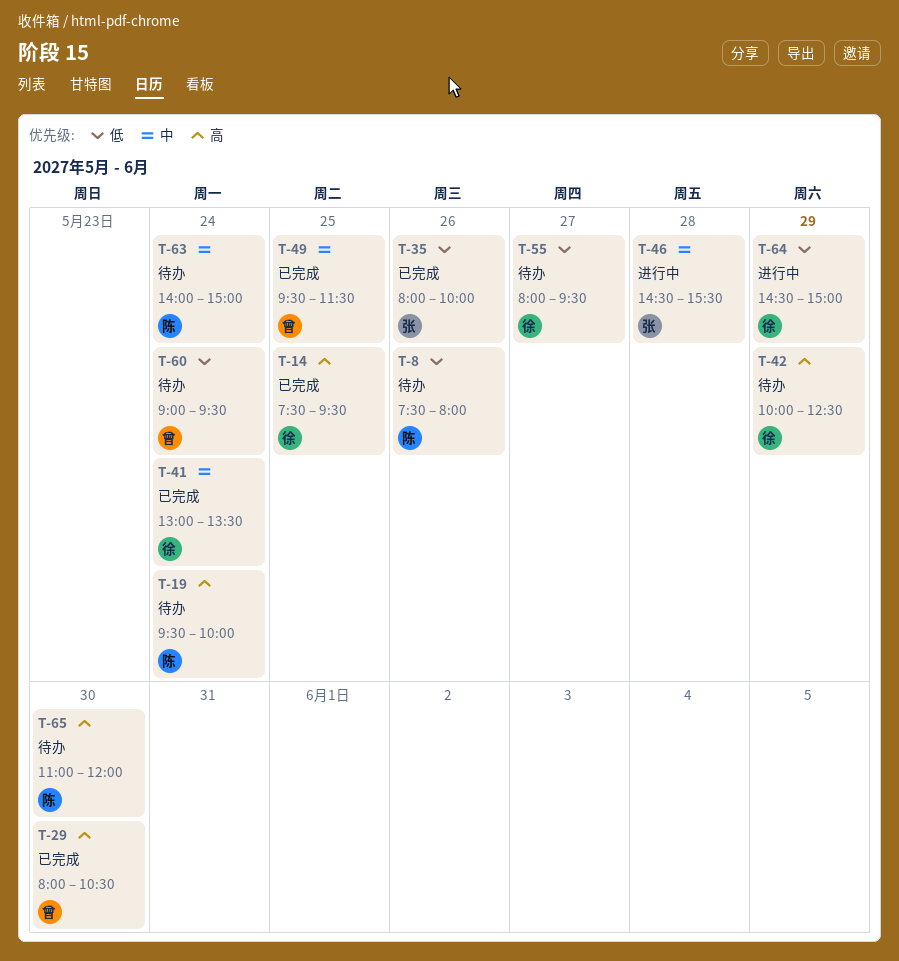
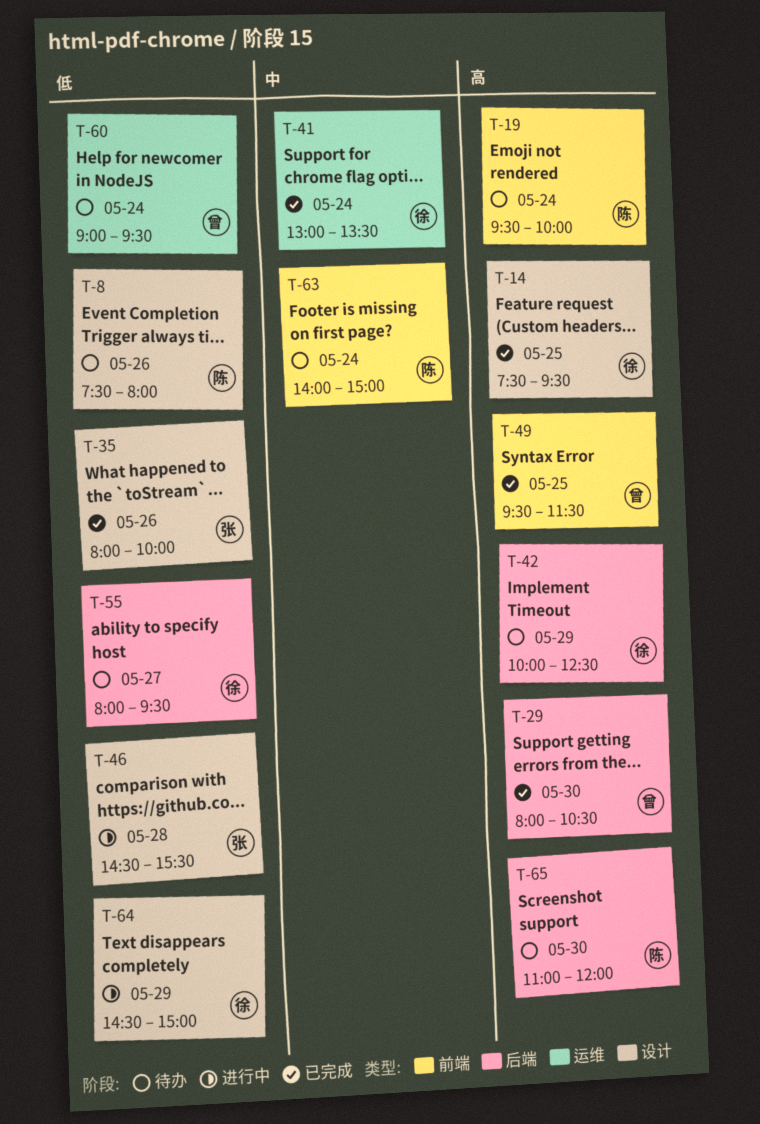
T-46, priority: 中 -> 低
T-49, priority: 中 -> 高

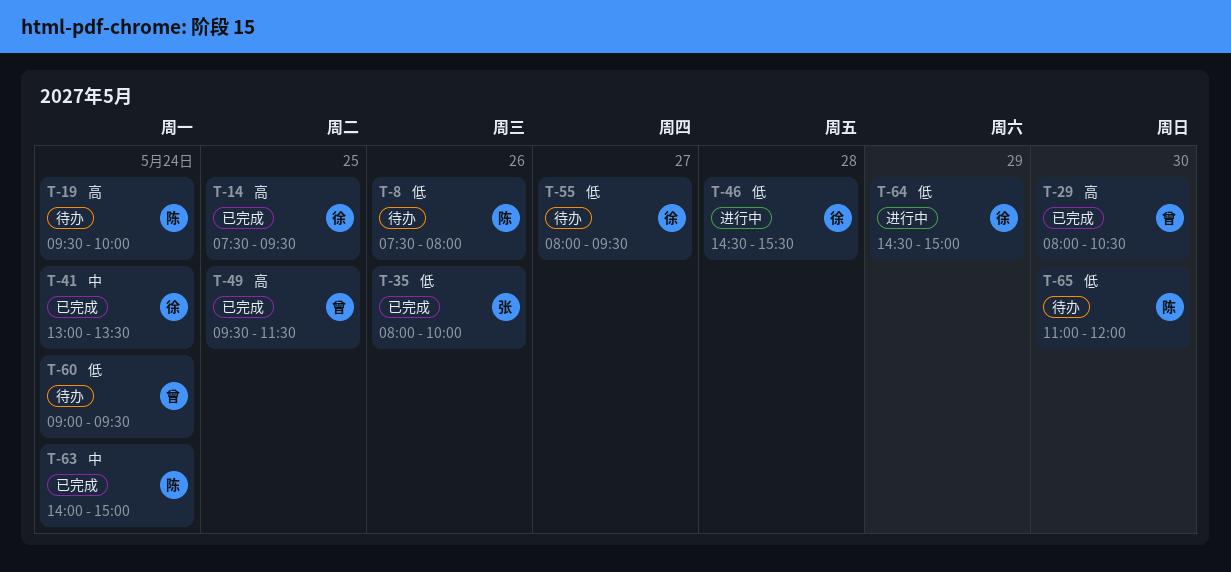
T-42: present -> none
T-46, owner: 张 -> 徐
T-63, status: 待办 -> 已完成
T-65, priority: 高 -> 低

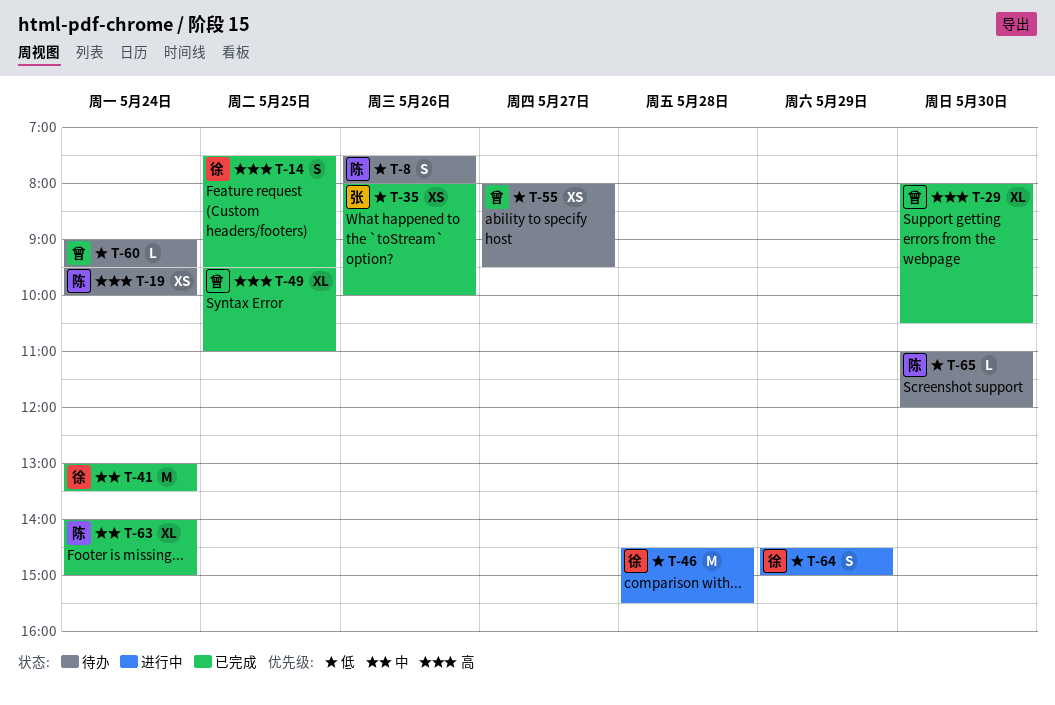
T-49, ends: 11:30 -> 11:00
T-55, owner: 徐 -> 曾

